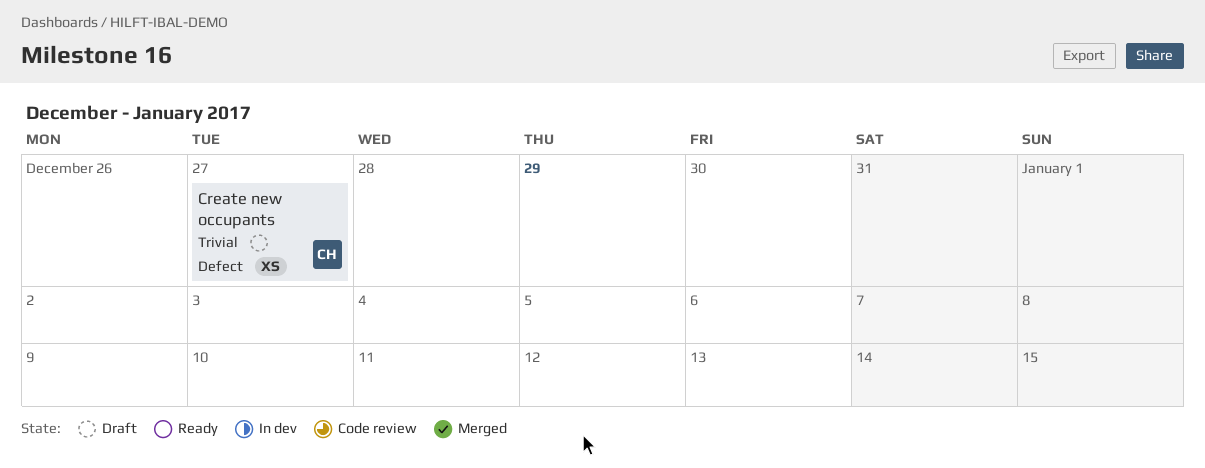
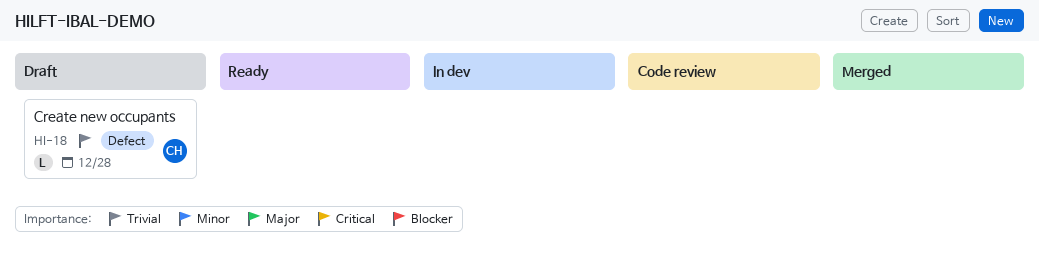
Create new occupants, estimate: XS -> L
Create new occupants, due: Dec 27 -> Dec 28

